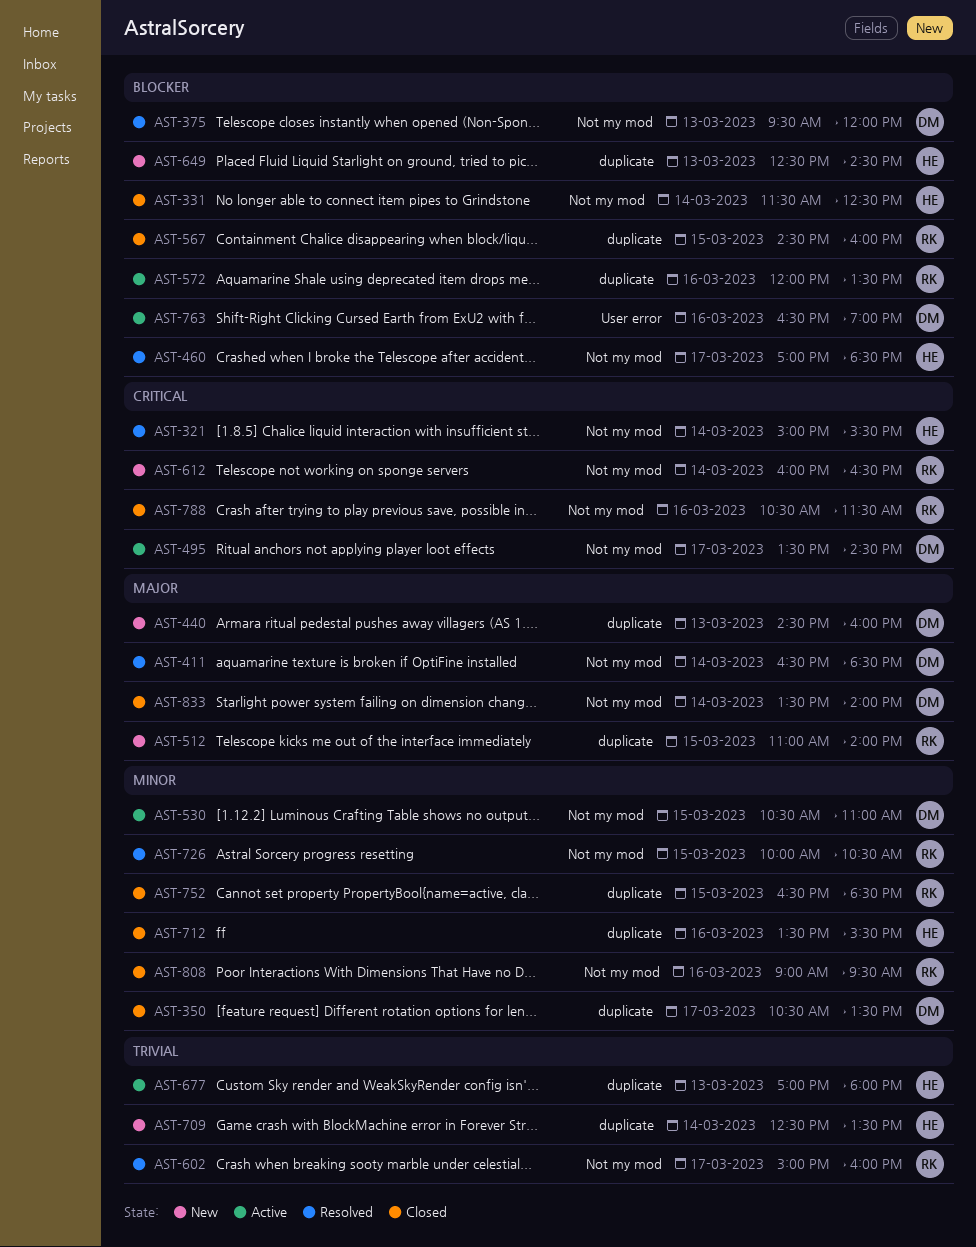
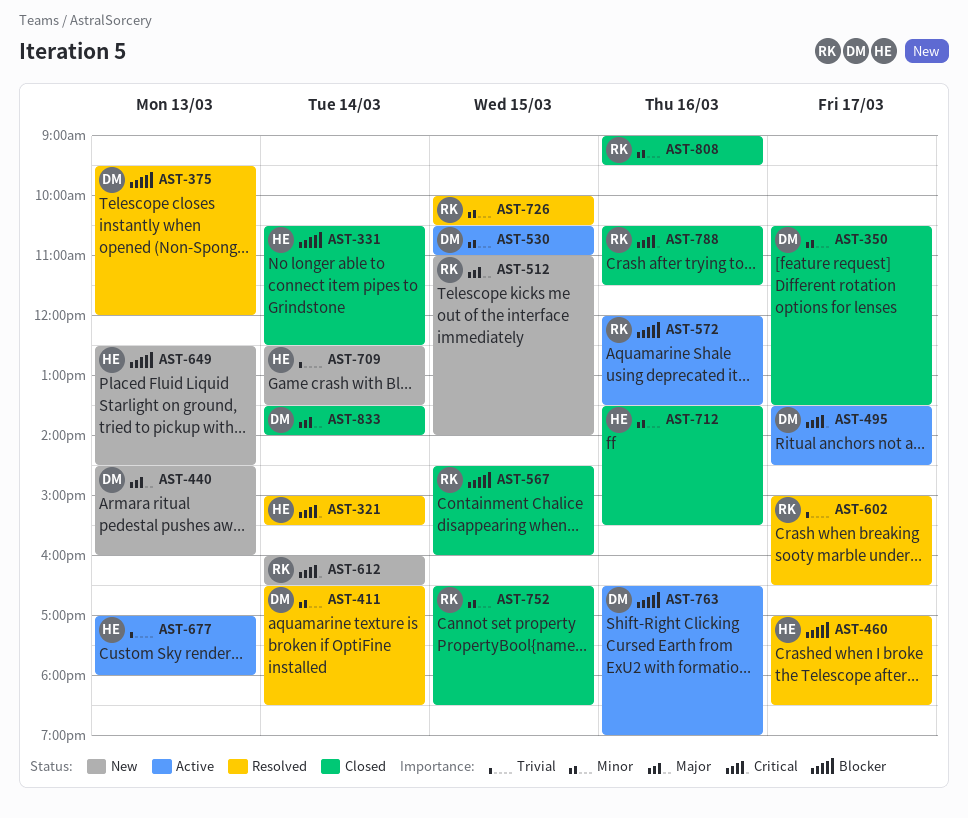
AST-331, begins: 11:30 -> 10:30
AST-411, priority: Major -> Minor
AST-602, ends: 16:00 -> 16:30

